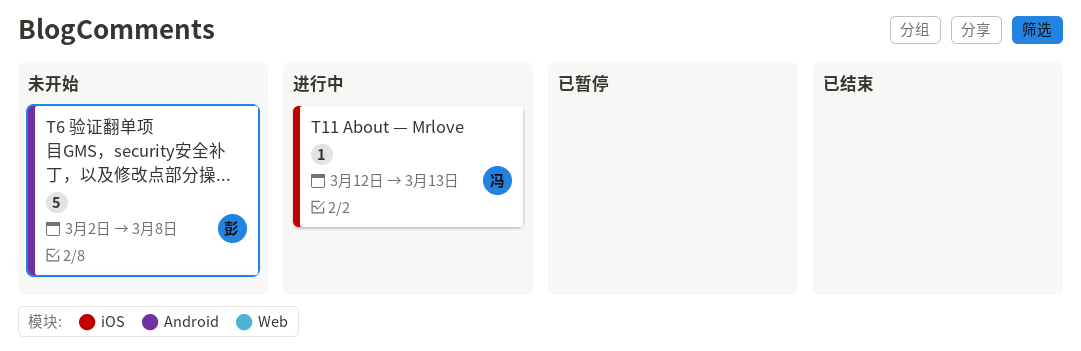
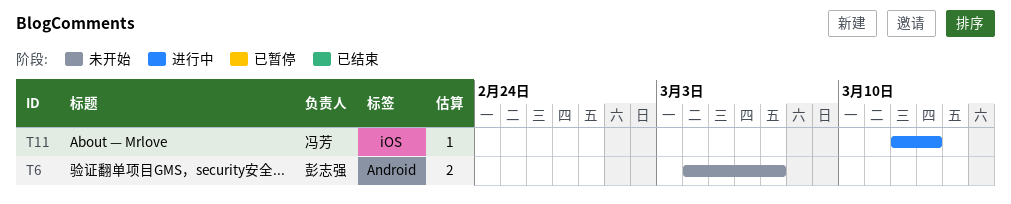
T6, estimate: 5 -> 2
T6, start: Mar 2 -> Mar 4
T6, due: Mar 8 -> Mar 7

